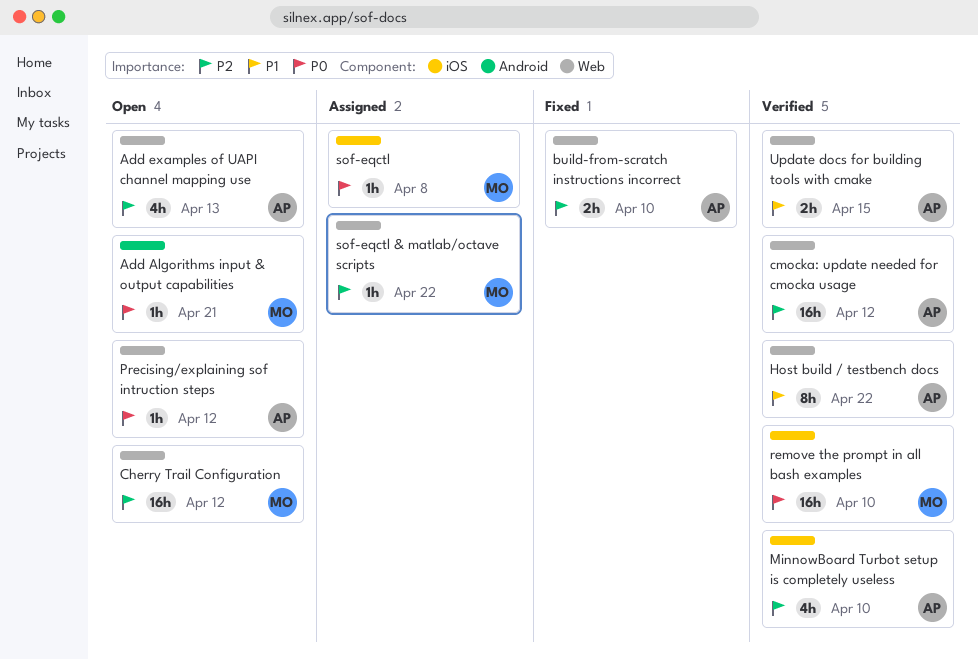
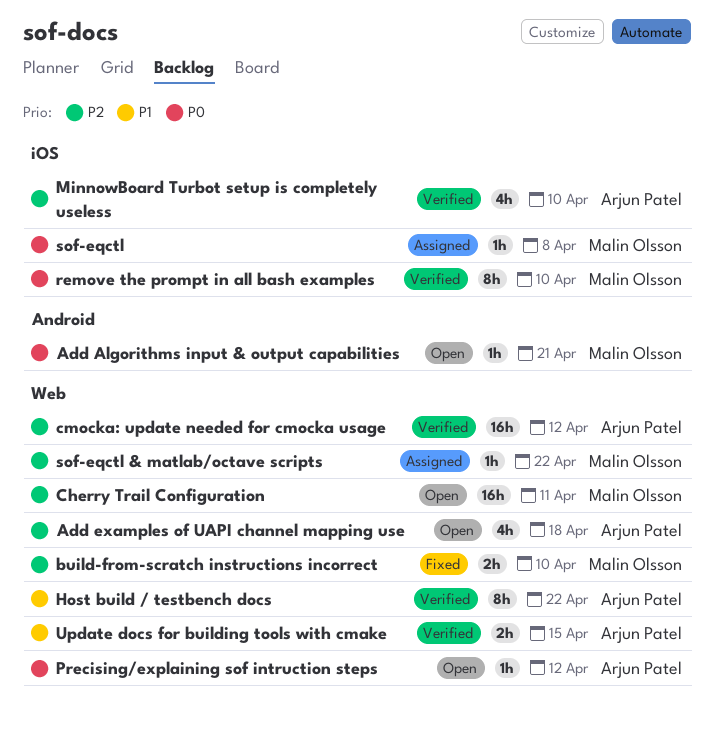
Add examples of UAPI channel mapping use, due: Apr 13 -> Apr 18
build-from-scratch instructions incorrect, owner: Arjun Patel -> Malin Olsson
Cherry Trail Configuration, due: Apr 12 -> Apr 11
remove the prompt in all bash examples, estimate: 16h -> 8h

